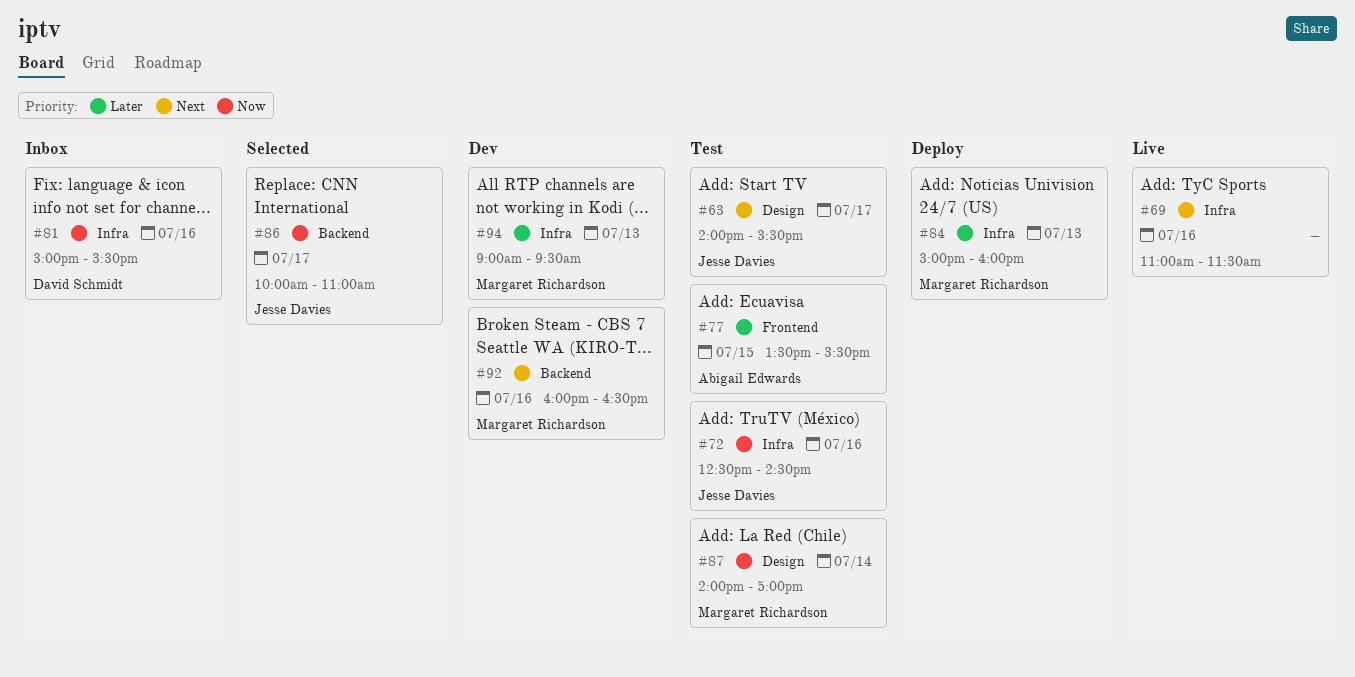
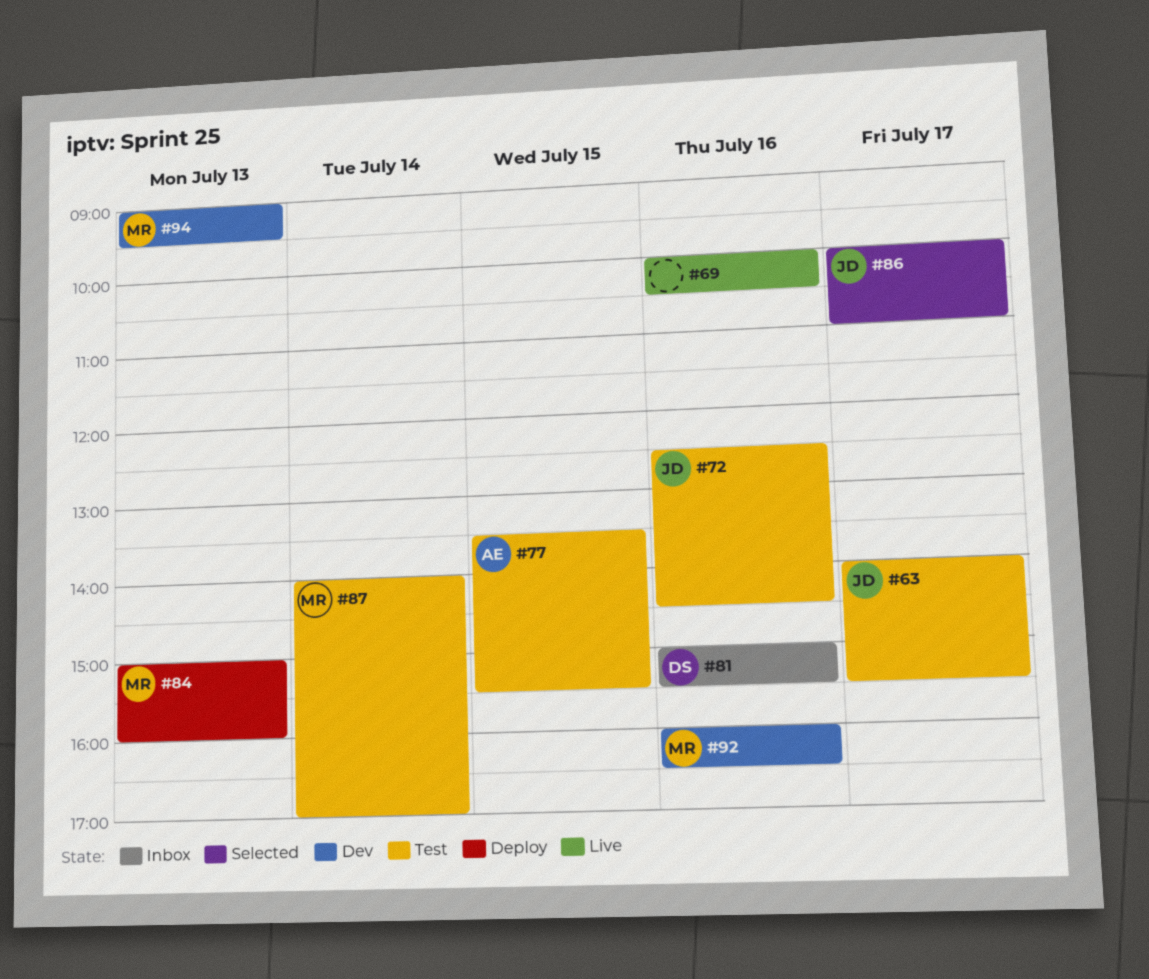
#69, begins: 11:00 -> 10:00
#69, ends: 11:30 -> 10:30

